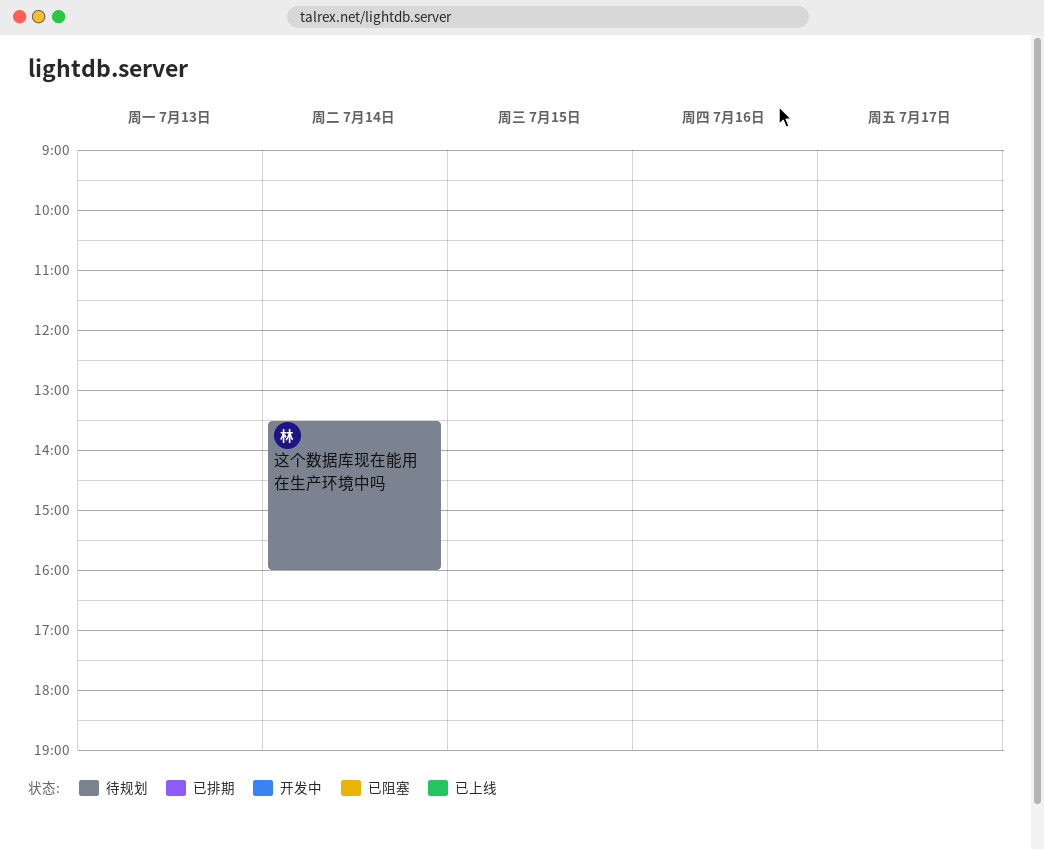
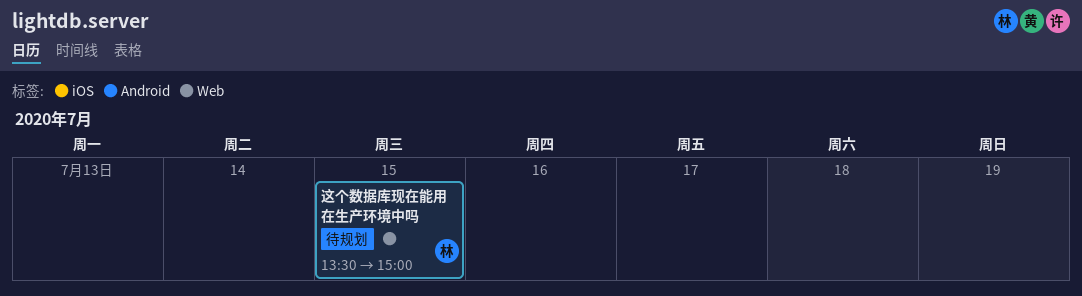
这个数据库现在能用在生产环境中吗, day: Jul 14 -> Jul 15
这个数据库现在能用在生产环境中吗, ends: 16:00 -> 15:00

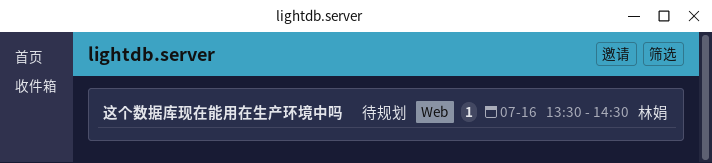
这个数据库现在能用在生产环境中吗, day: Jul 15 -> Jul 16
这个数据库现在能用在生产环境中吗, ends: 15:00 -> 14:30

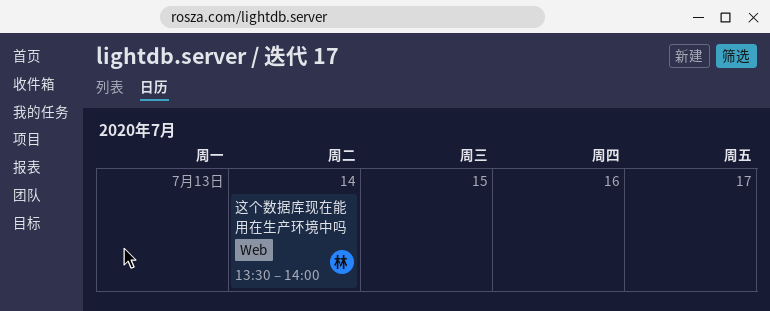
这个数据库现在能用在生产环境中吗, day: Jul 16 -> Jul 14
这个数据库现在能用在生产环境中吗, ends: 14:30 -> 14:00

